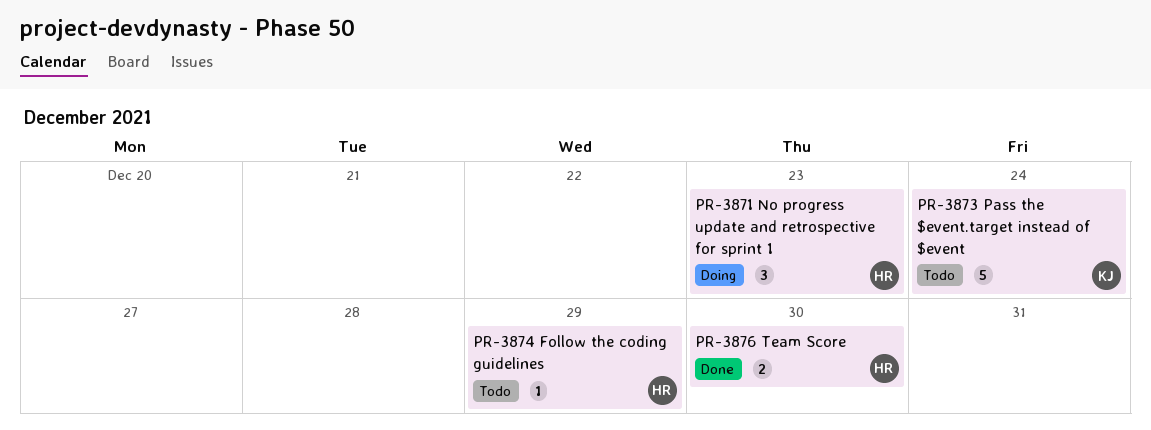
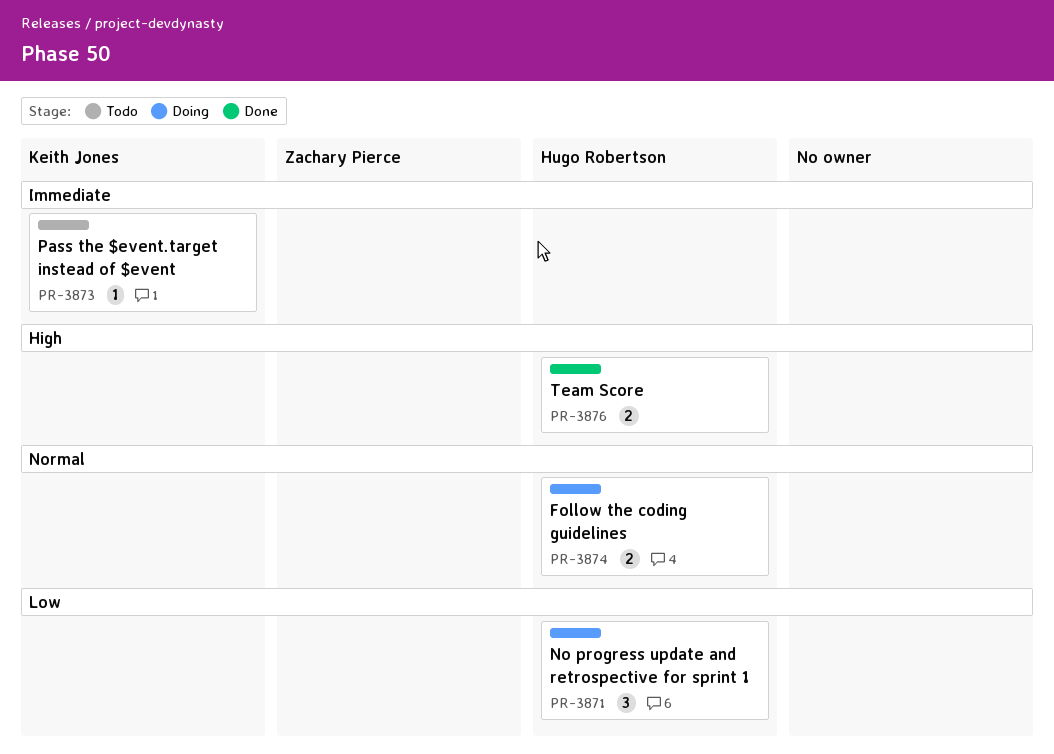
PR-3873, estimate: 5 -> 1
PR-3874, status: Todo -> Doing
PR-3874, estimate: 1 -> 2

